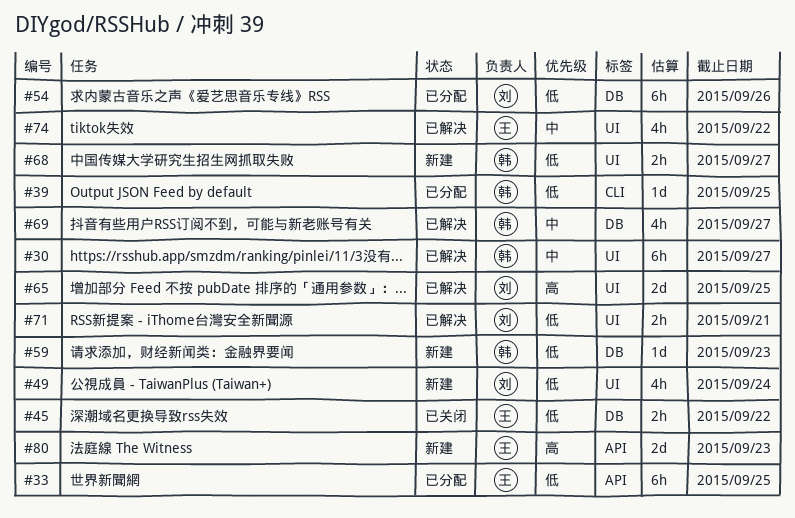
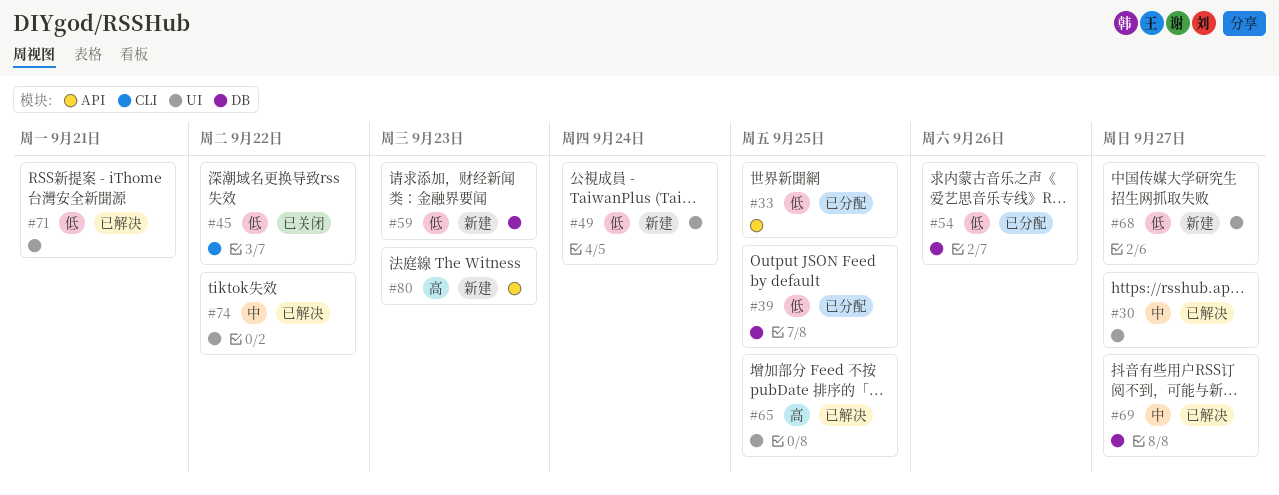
#39, label: CLI -> DB
#45, label: DB -> CLI

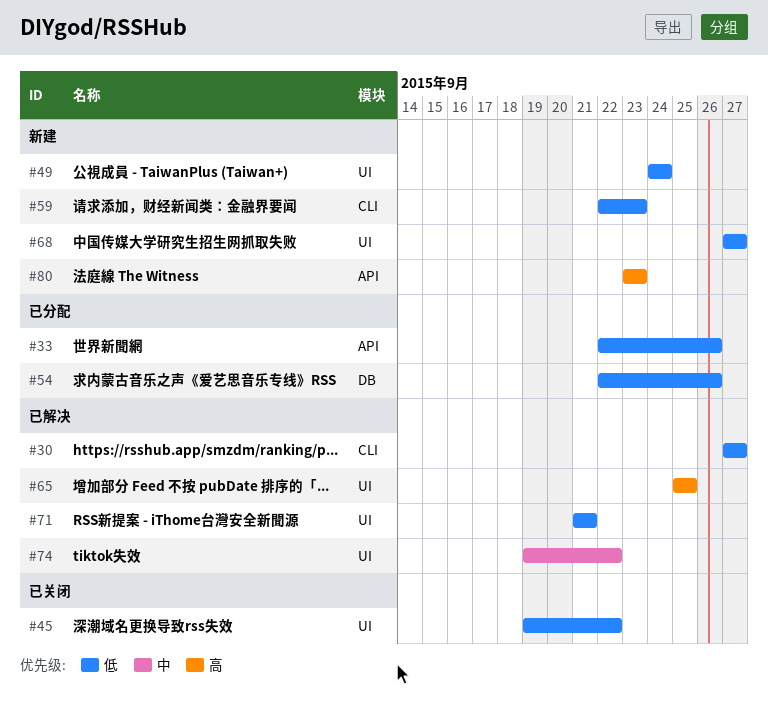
#30, priority: 中 -> 低
#30, label: UI -> CLI
#33, due: Sep 25 -> Sep 26
#39: present -> none
#45, label: CLI -> UI
#59, label: DB -> CLI
#69: present -> none

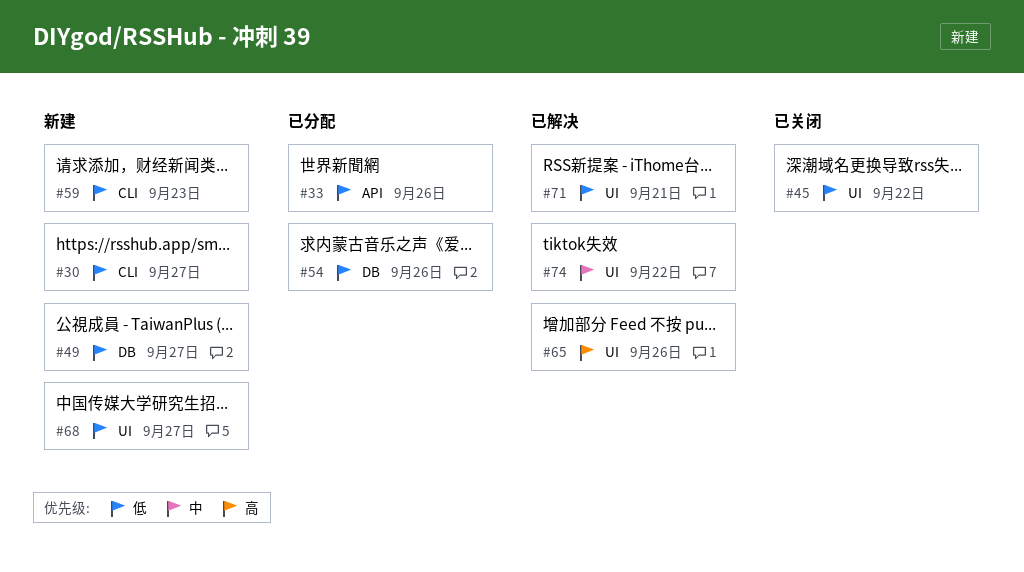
#30, status: 已解决 -> 新建
#49, label: UI -> DB
#49, due: Sep 24 -> Sep 27
#65, due: Sep 25 -> Sep 26
#80: present -> none

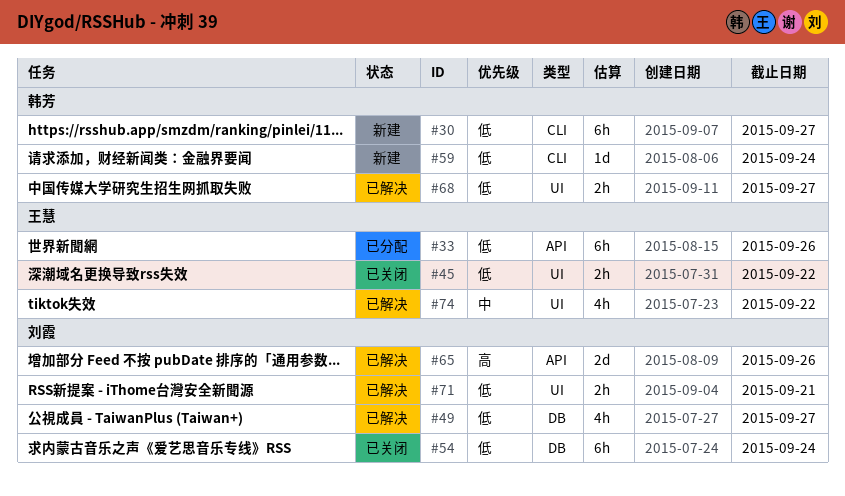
#49, status: 新建 -> 已解决
#54, status: 已分配 -> 已关闭
#54, due: Sep 26 -> Sep 24
#59, due: Sep 23 -> Sep 24
#65, label: UI -> API
#68, status: 新建 -> 已解决

